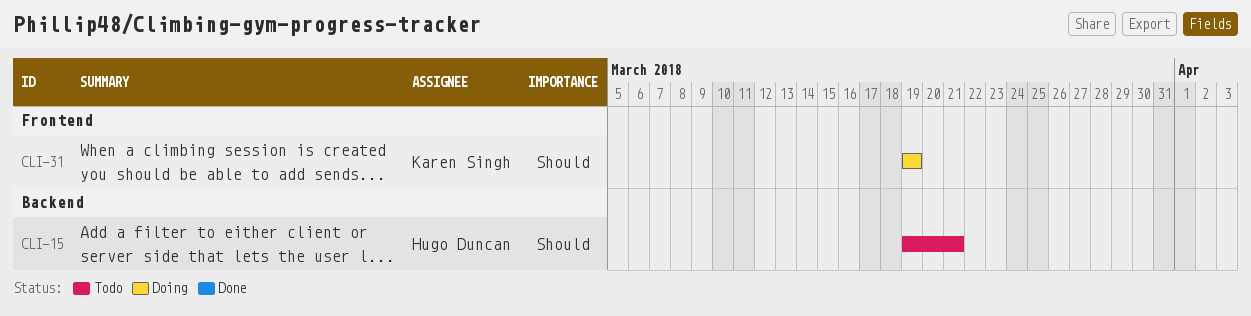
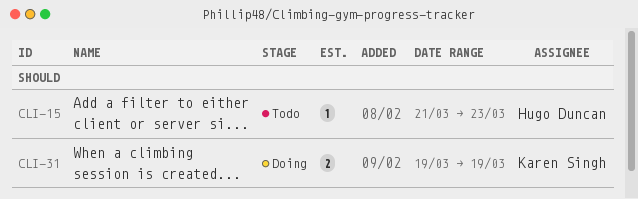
CLI-15, start: Mar 19 -> Mar 21
CLI-15, due: Mar 21 -> Mar 23

